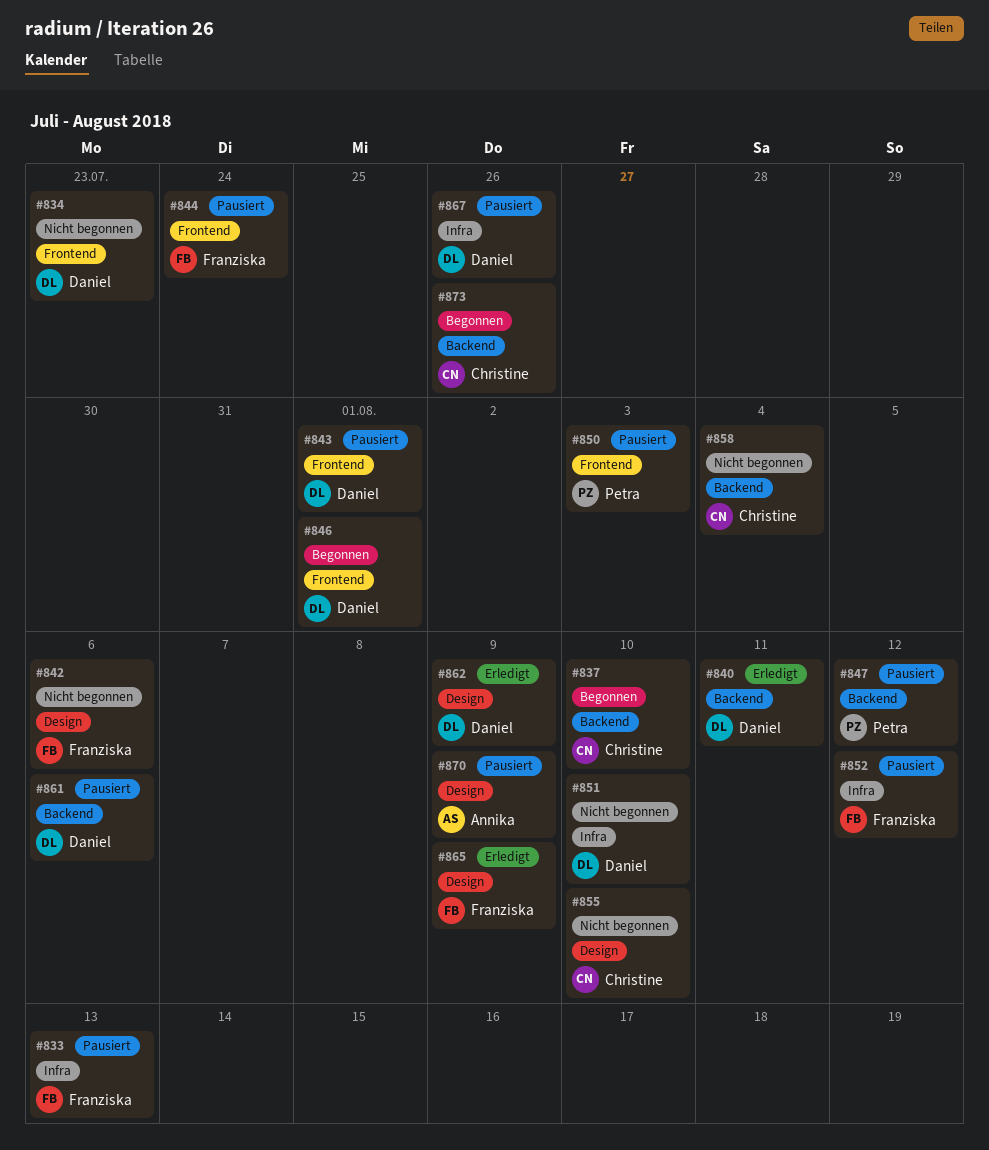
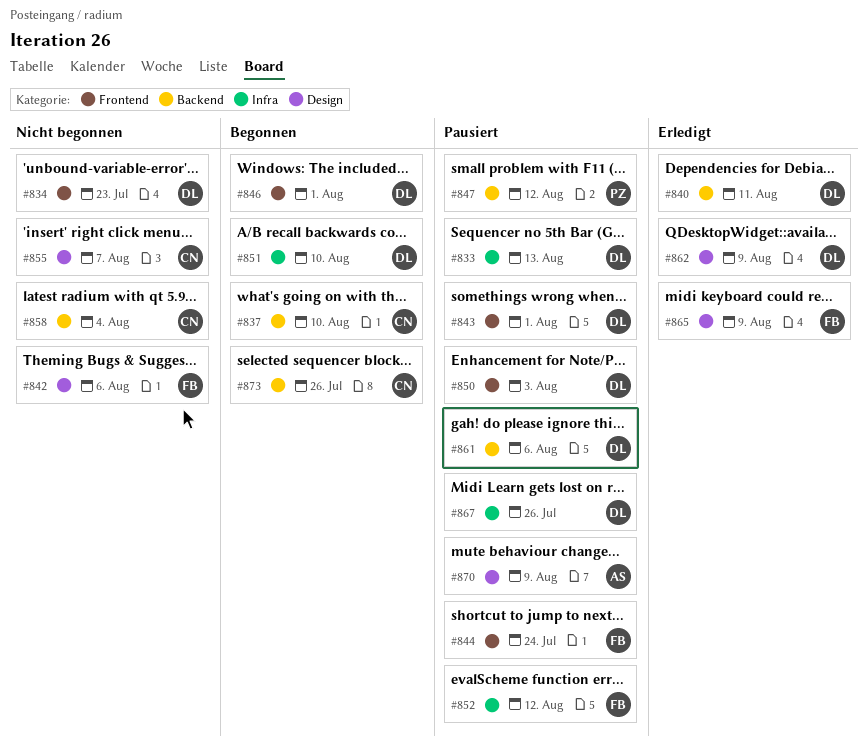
#833, owner: Franziska -> Daniel
#850, owner: Petra -> Daniel
#851, status: Nicht begonnen -> Begonnen
#855, due: Aug 10 -> Aug 7

